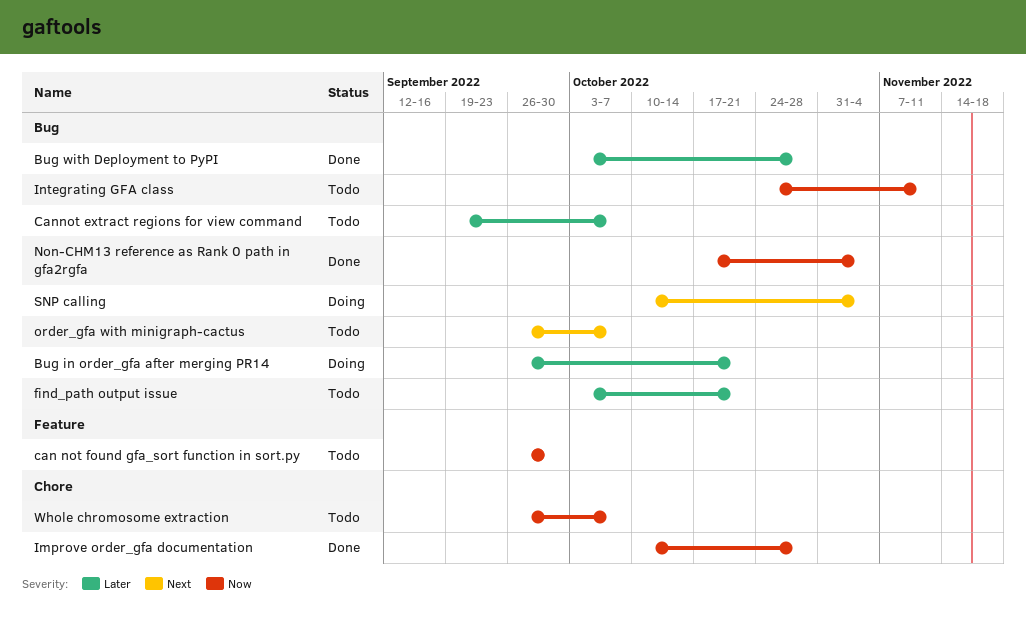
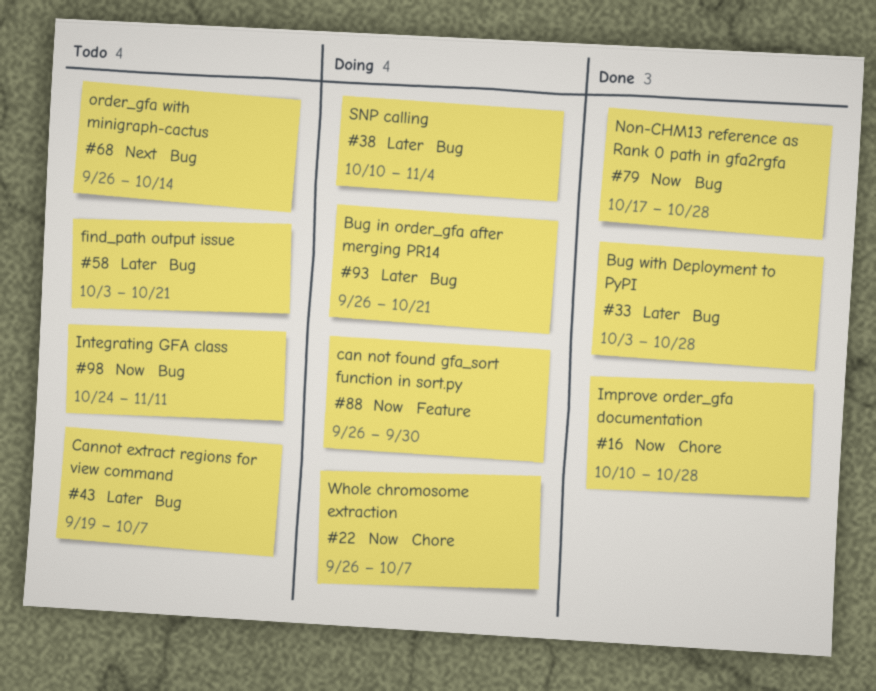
can not found gfa_sort function in sort.py, status: Todo -> Doing
Non-CHM13 reference as Rank 0 path in gfa2rgfa, due: Nov 4 -> Oct 28
order_gfa with minigraph-cactus, due: Oct 7 -> Oct 14
SNP calling, priority: Next -> Later
Whole chromosome extraction, status: Todo -> Doing

